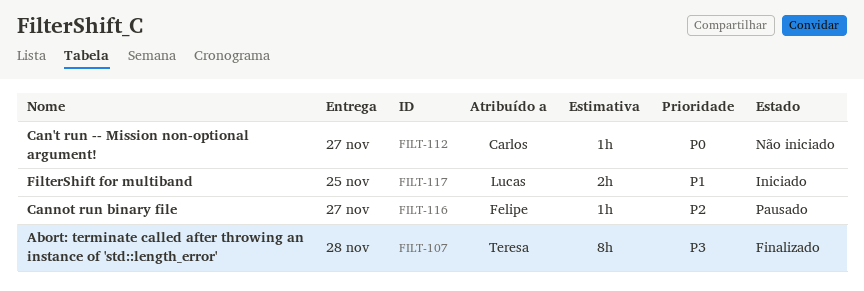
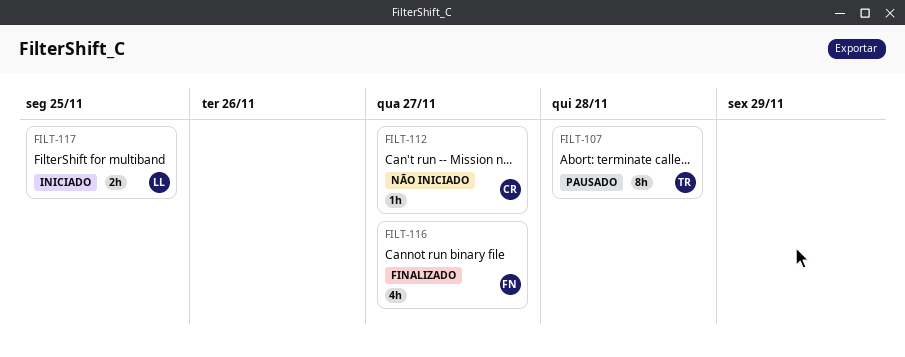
FILT-107, status: Finalizado -> Pausado
FILT-116, status: Pausado -> Finalizado
FILT-116, estimate: 1h -> 4h

